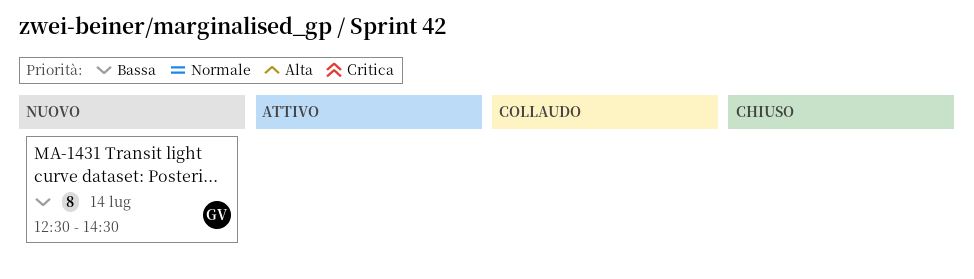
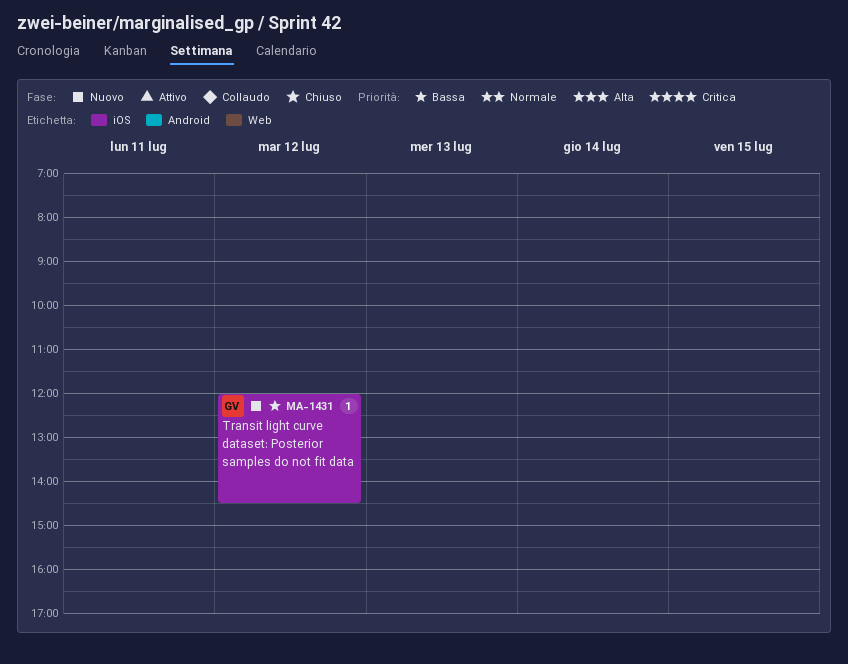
MA-1431, estimate: 8 -> 1
MA-1431, day: Jul 14 -> Jul 12
MA-1431, begins: 12:30 -> 12:00

